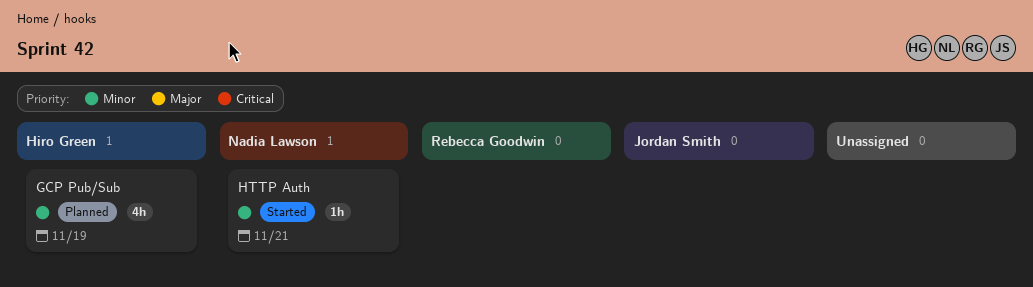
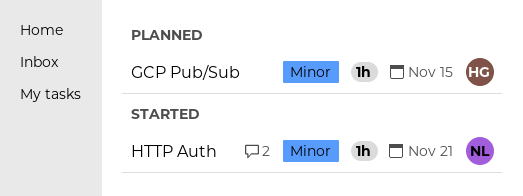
GCP Pub/Sub, estimate: 4h -> 1h
GCP Pub/Sub, due: Nov 19 -> Nov 15

